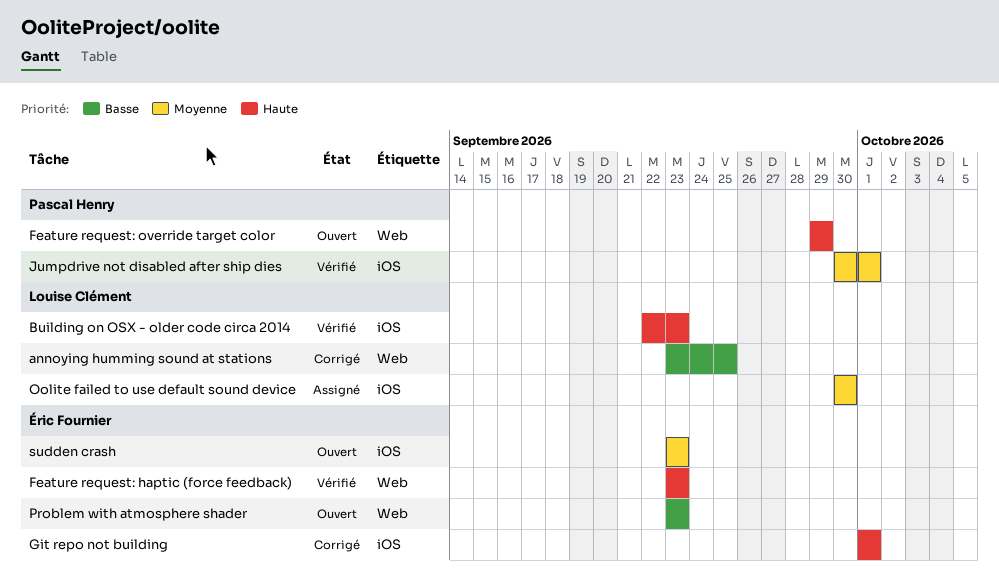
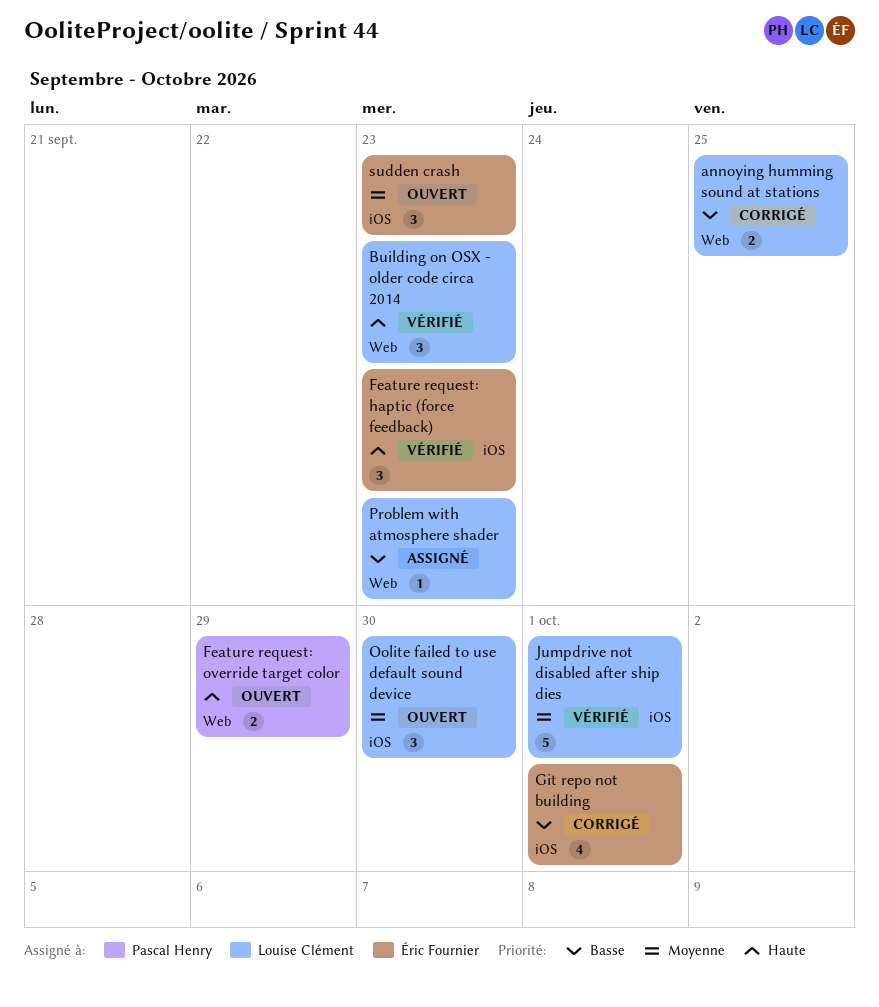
Building on OSX - older code circa 2014, label: iOS -> Web
Feature request: haptic (force feedback), label: Web -> iOS
Git repo not building, priority: Haute -> Basse
Jumpdrive not disabled after ship dies, owner: Pascal Henry -> Louise Clément
Oolite failed to use default sound device, status: Assigné -> Ouvert
Problem with atmosphere shader, status: Ouvert -> Assigné
Problem with atmosphere shader, owner: Éric Fournier -> Louise Clément

